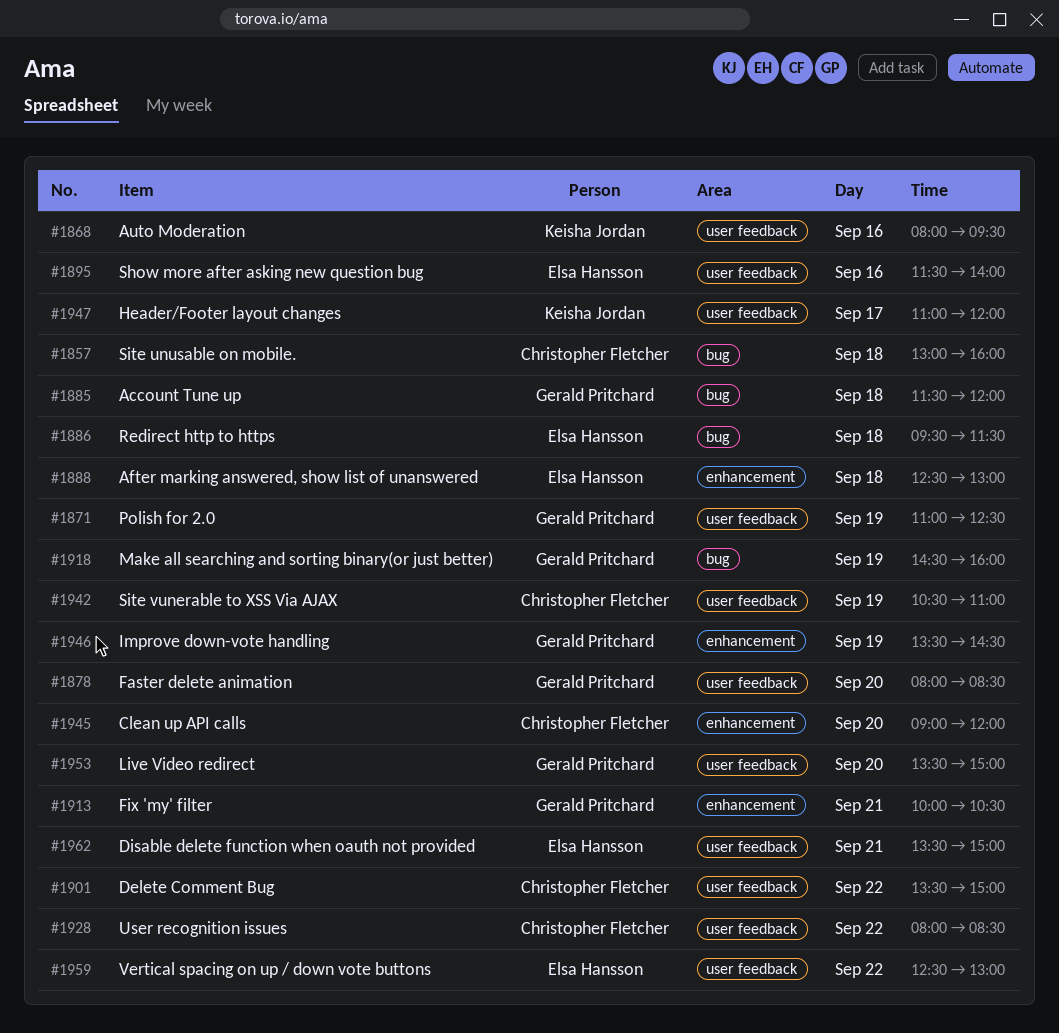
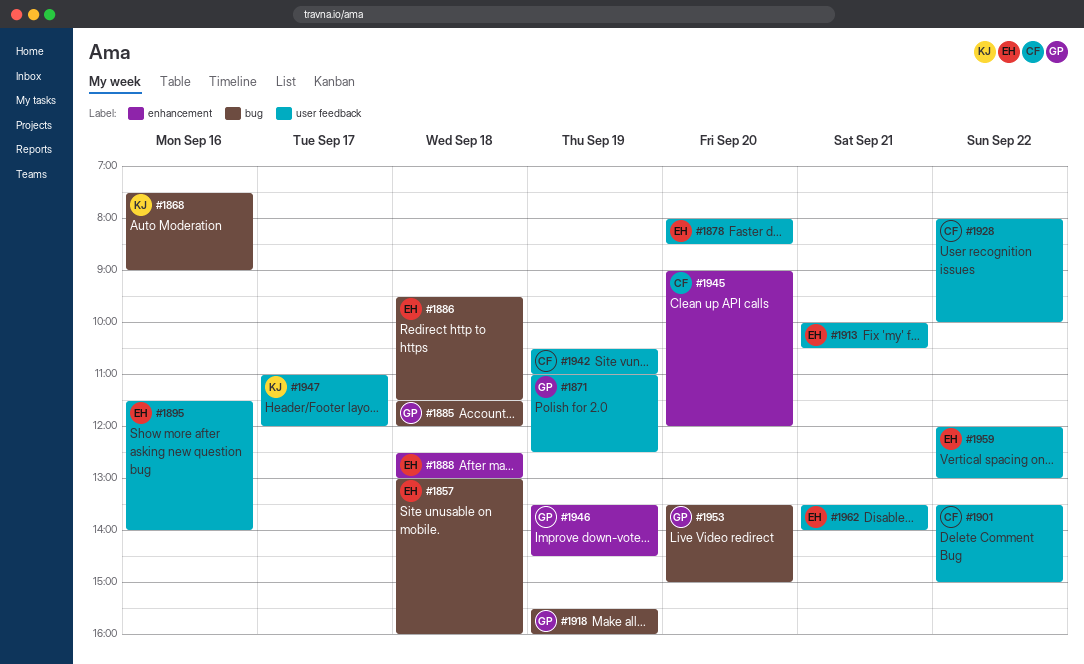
#1857, owner: Christopher Fletcher -> Elsa Hansson
#1868, label: user feedback -> bug
#1868, begins: 08:00 -> 07:30
#1868, ends: 09:30 -> 09:00
#1878, owner: Gerald Pritchard -> Elsa Hansson
#1913, owner: Gerald Pritchard -> Elsa Hansson
#1913, label: enhancement -> user feedback
#1918, begins: 14:30 -> 15:30
#1928, ends: 08:30 -> 10:00
#1953, label: user feedback -> bug
#1959, begins: 12:30 -> 12:00
#1962, ends: 15:00 -> 14:00

